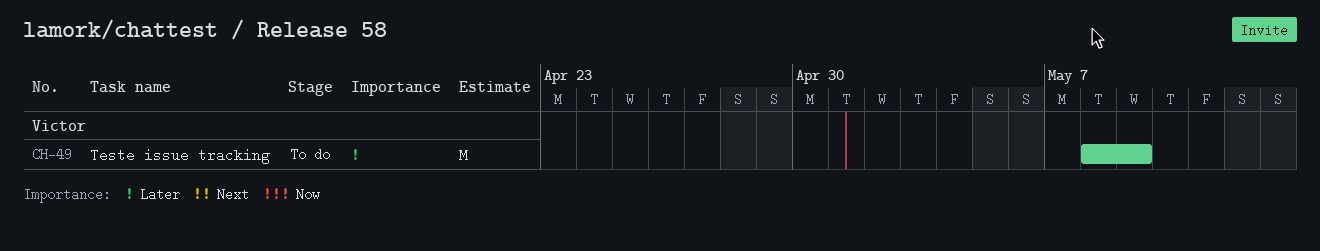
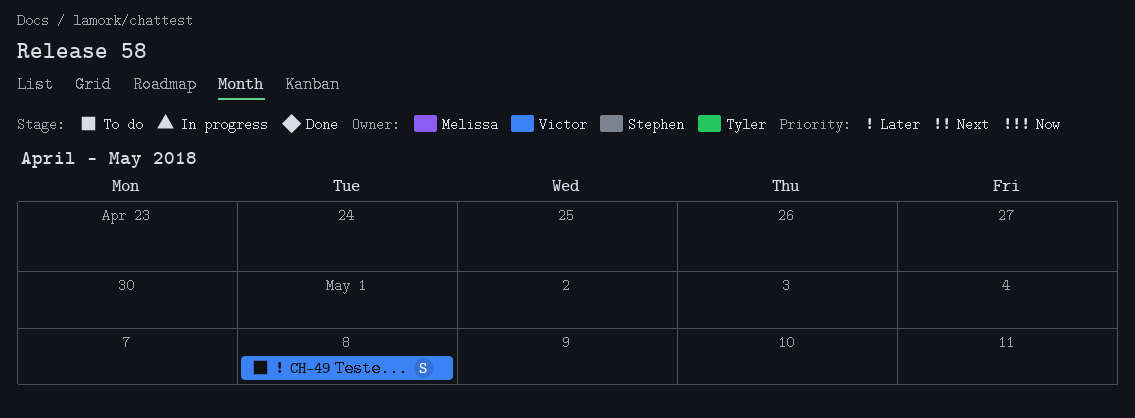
CH-49, estimate: M -> S
CH-49, due: May 9 -> May 8

